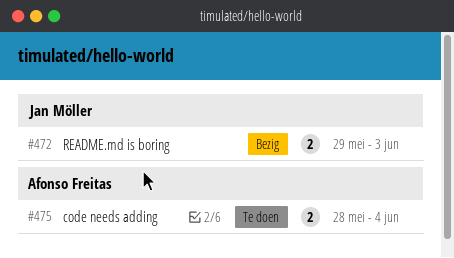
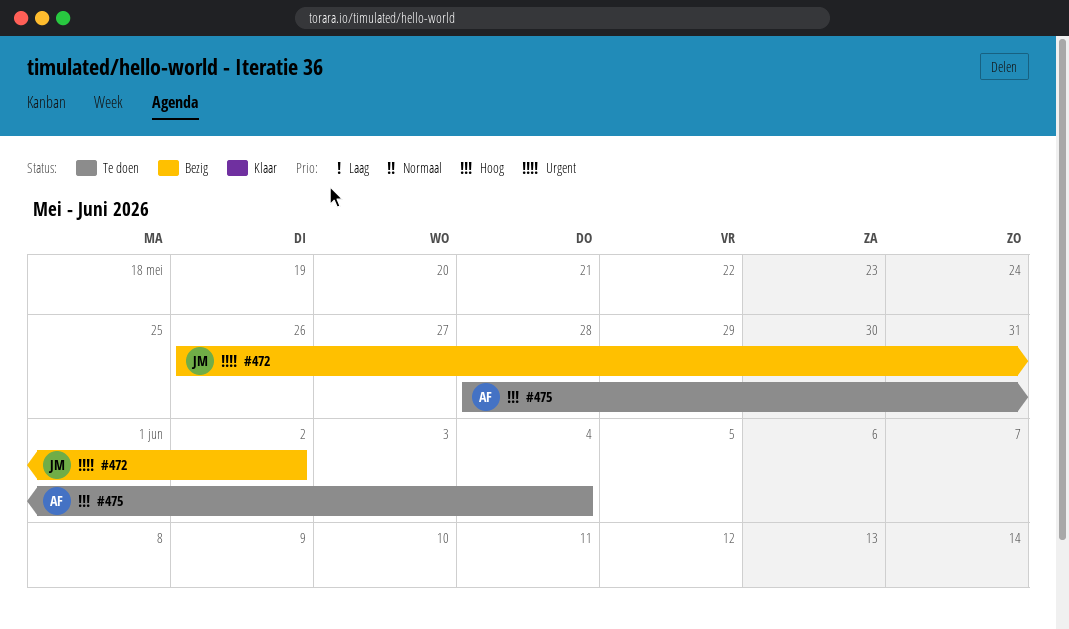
#472, start: May 29 -> May 26
#472, due: Jun 3 -> Jun 2

